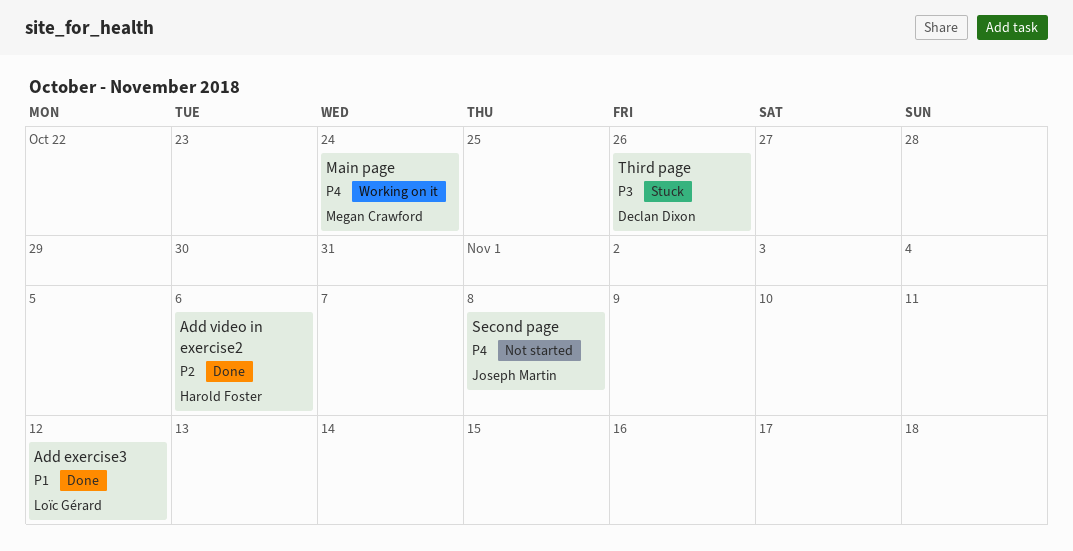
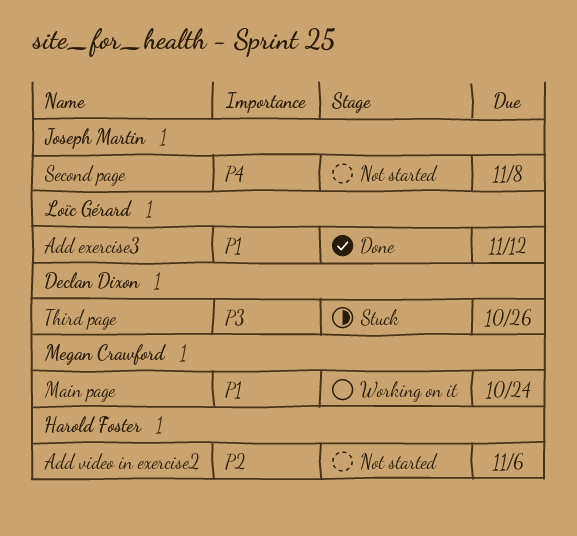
Add video in exercise2, status: Done -> Not started
Main page, priority: P4 -> P1

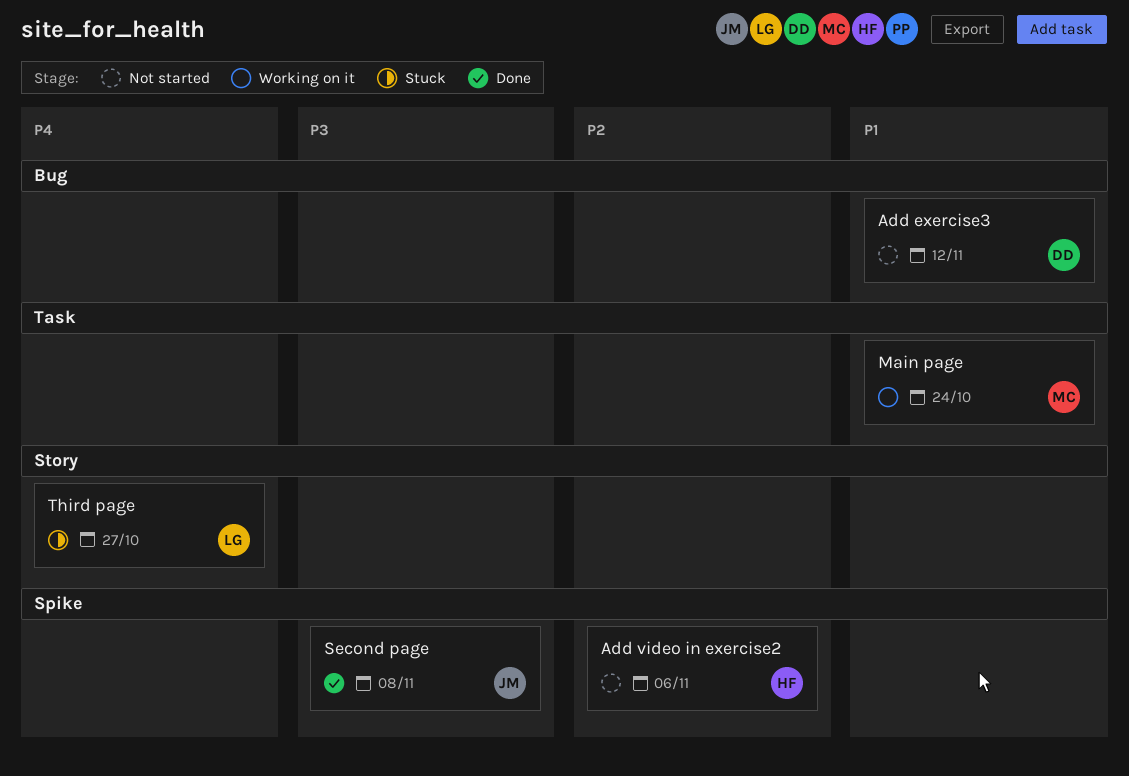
Add exercise3, status: Done -> Not started
Add exercise3, owner: Loïc Gérard -> Declan Dixon
Second page, status: Not started -> Done
Second page, priority: P4 -> P3
Third page, owner: Declan Dixon -> Loïc Gérard
Third page, priority: P3 -> P4
Third page, due: Oct 26 -> Oct 27

